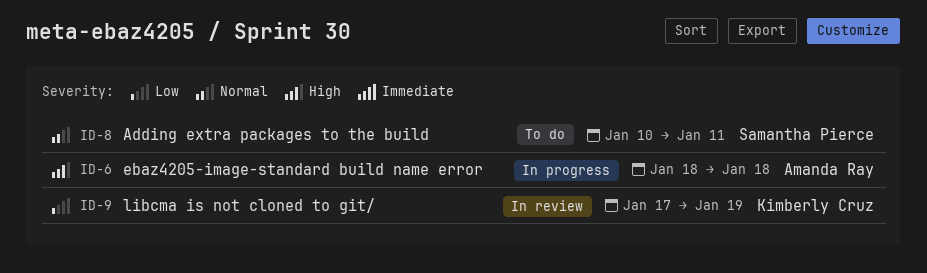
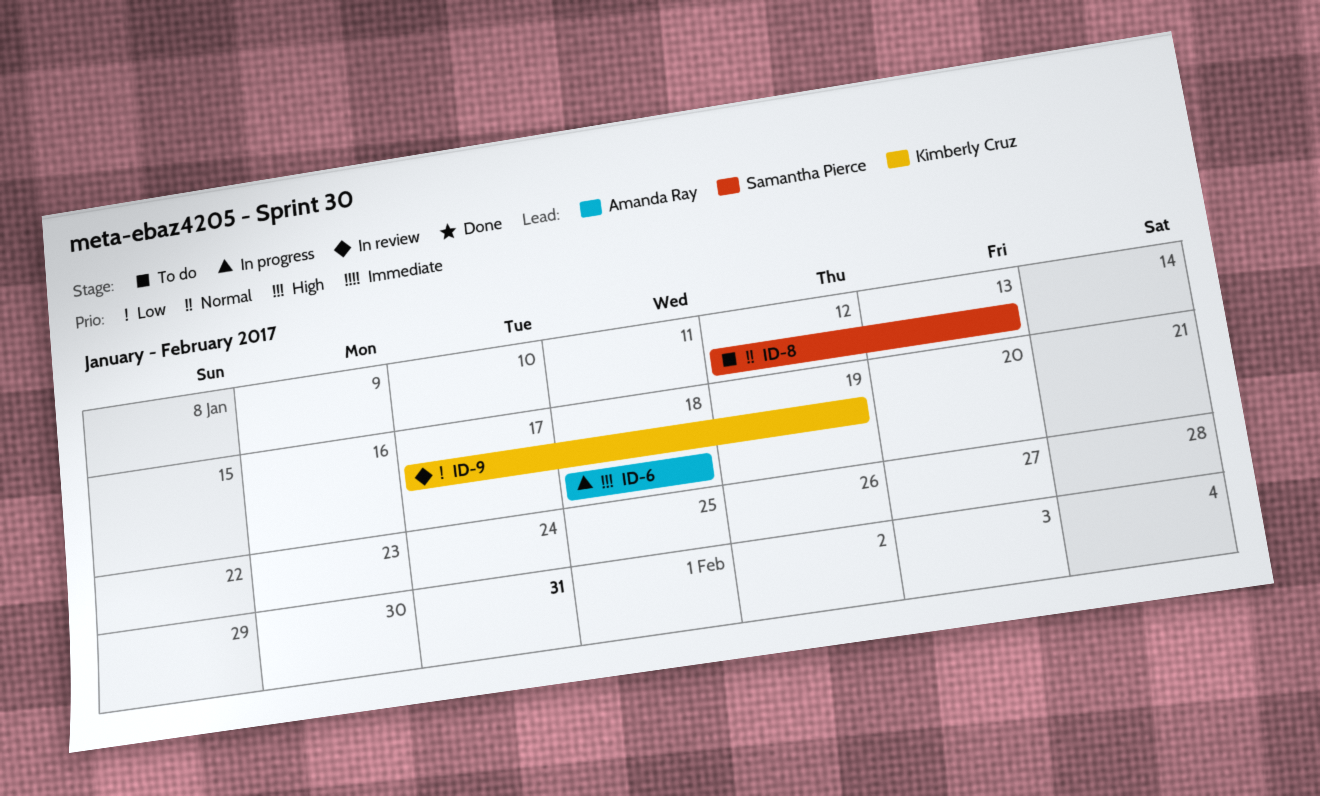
ID-8, start: Jan 10 -> Jan 12
ID-8, due: Jan 11 -> Jan 13

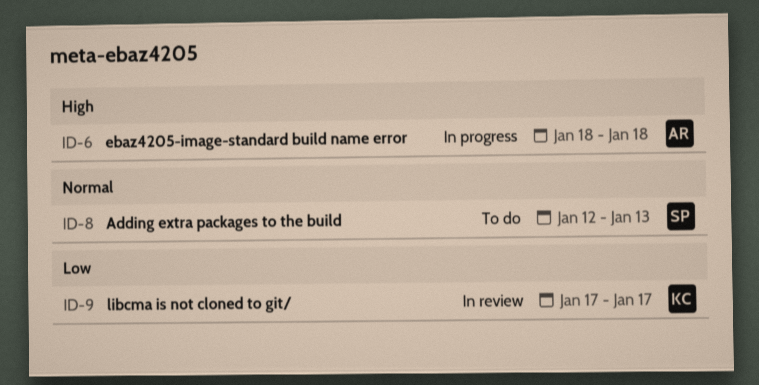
ID-9, due: Jan 19 -> Jan 17

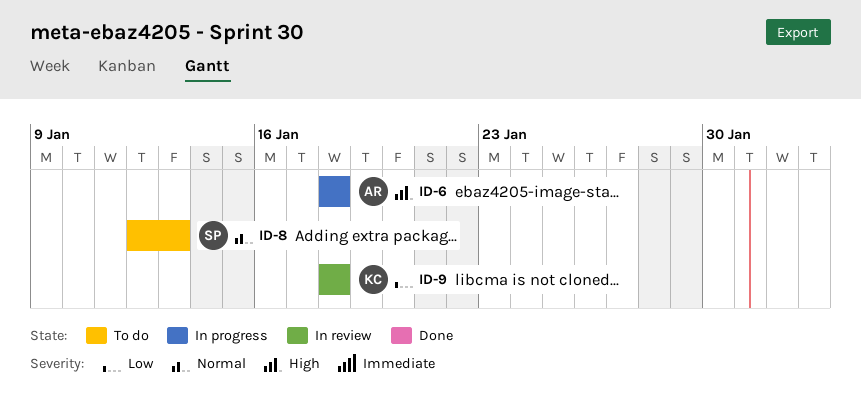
ID-9, start: Jan 17 -> Jan 18
ID-9, due: Jan 17 -> Jan 18

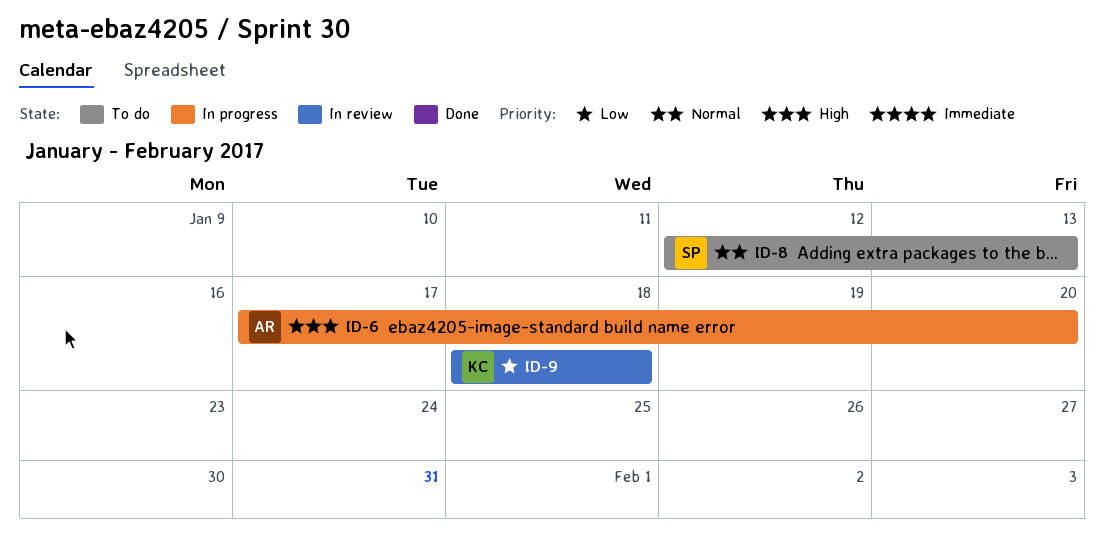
ID-6, start: Jan 18 -> Jan 17
ID-6, due: Jan 18 -> Jan 20

